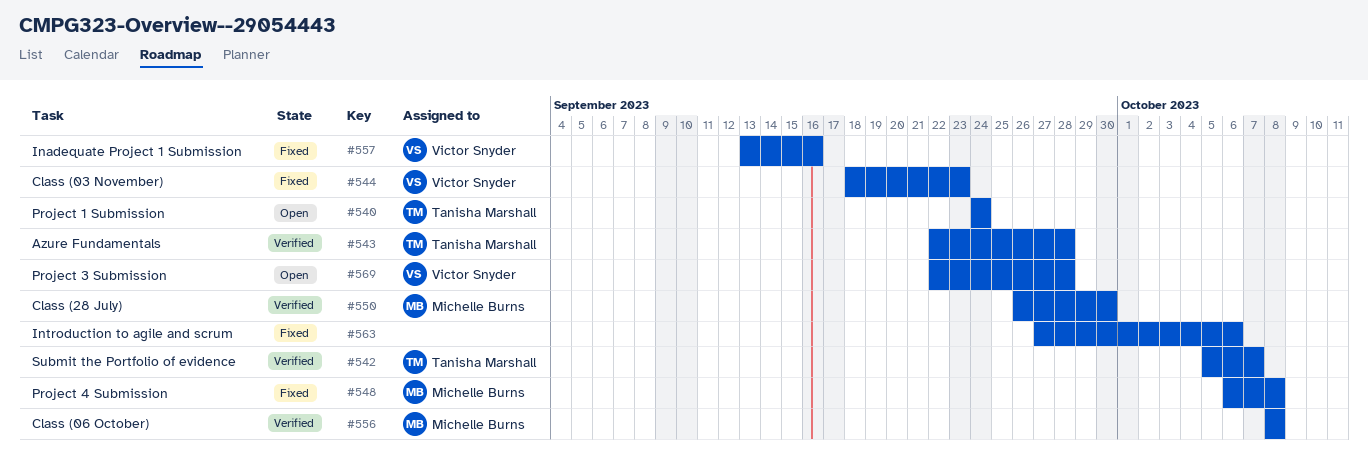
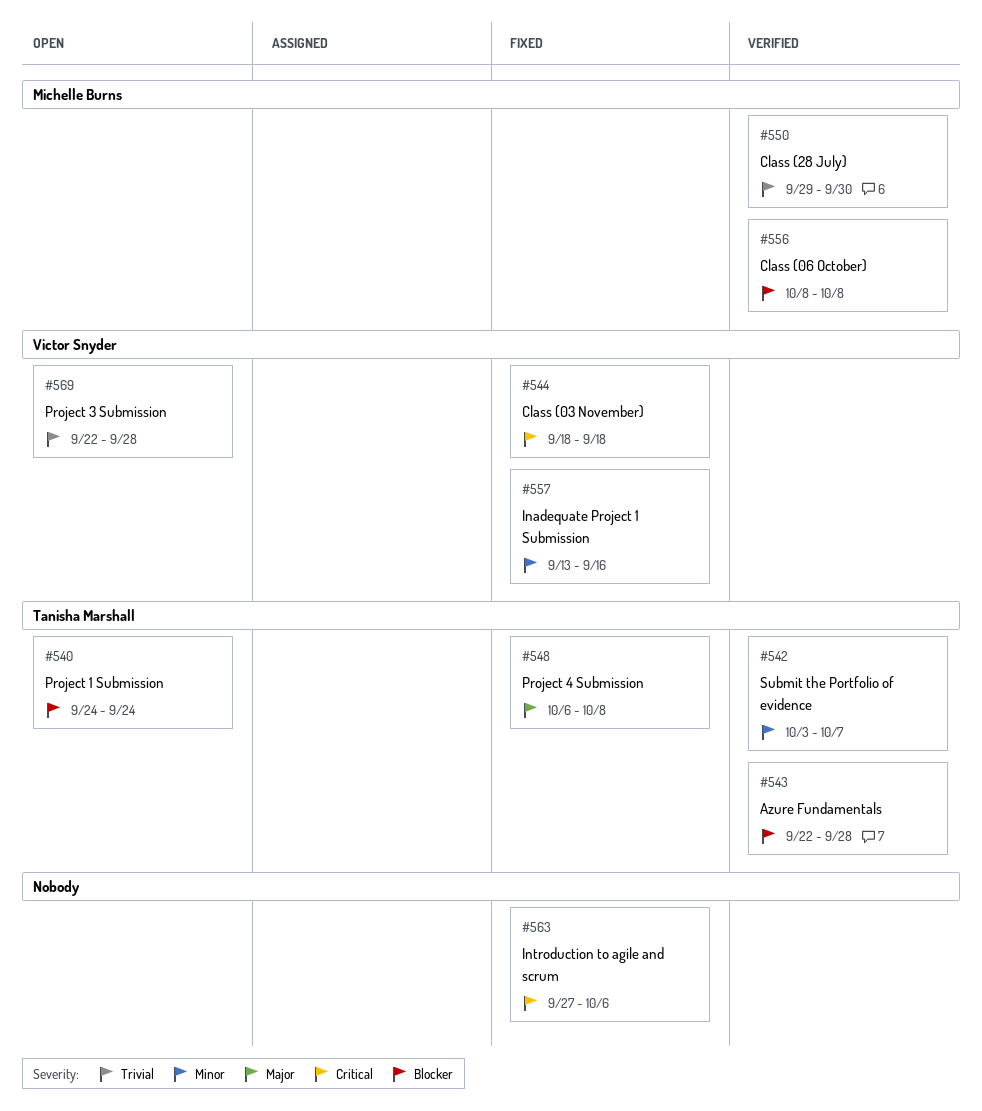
#542, start: Oct 5 -> Oct 3
#544, due: Sep 23 -> Sep 18
#548, owner: Michelle Burns -> Tanisha Marshall
#550, start: Sep 26 -> Sep 29

